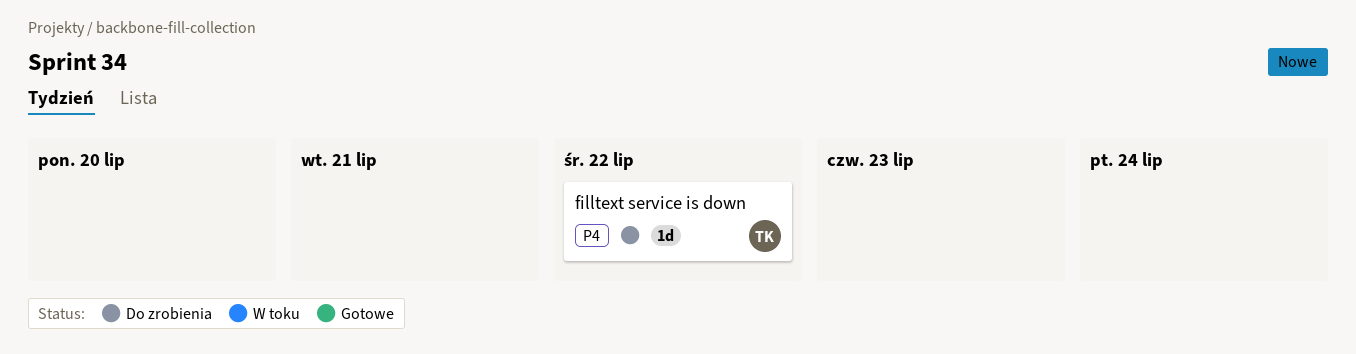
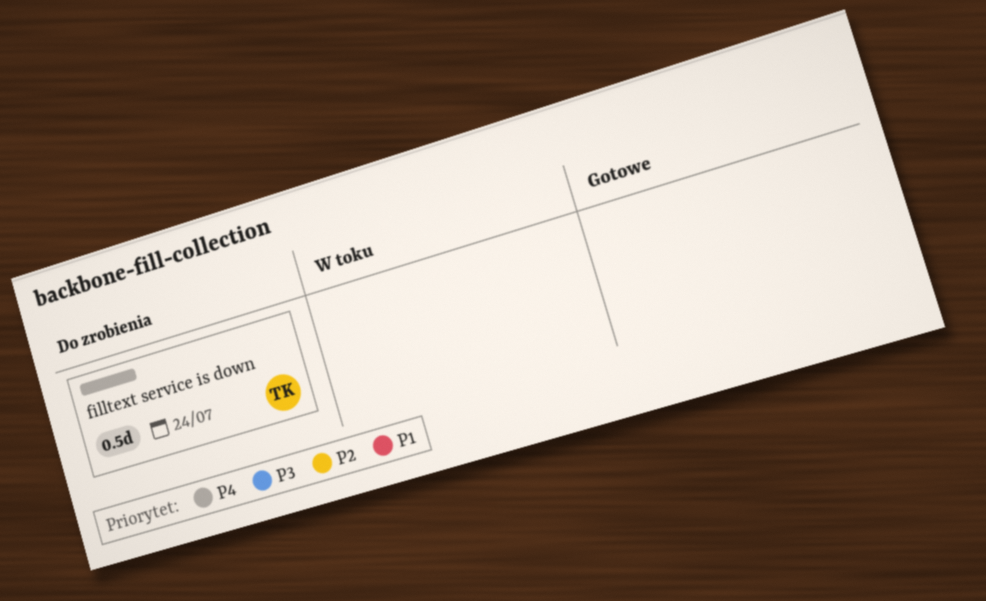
filltext service is down, estimate: 1d -> 0.5d
filltext service is down, due: Jul 22 -> Jul 24

